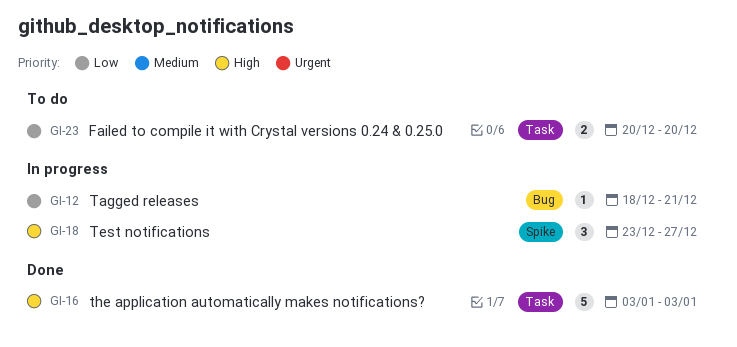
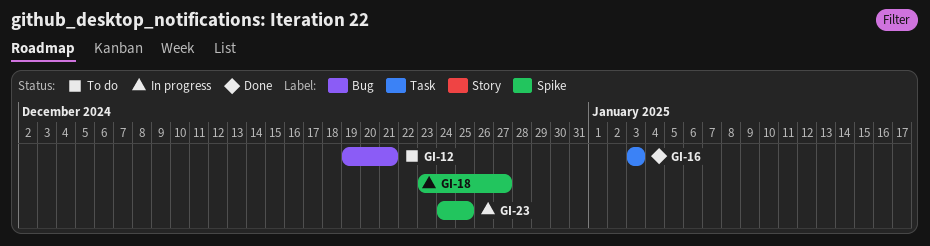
GI-12, status: In progress -> To do
GI-12, start: Dec 18 -> Dec 19
GI-23, status: To do -> In progress
GI-23, label: Task -> Spike
GI-23, start: Dec 20 -> Dec 24
GI-23, due: Dec 20 -> Dec 25

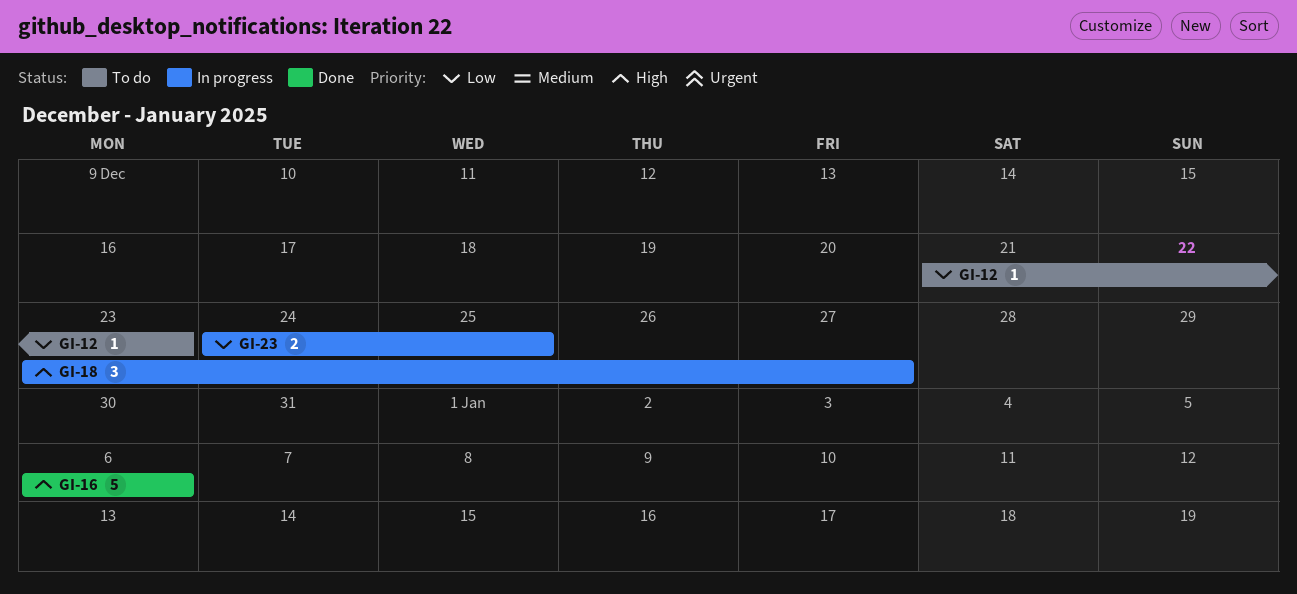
GI-12, start: Dec 19 -> Dec 21
GI-12, due: Dec 21 -> Dec 23
GI-16, start: Jan 3 -> Jan 6
GI-16, due: Jan 3 -> Jan 6

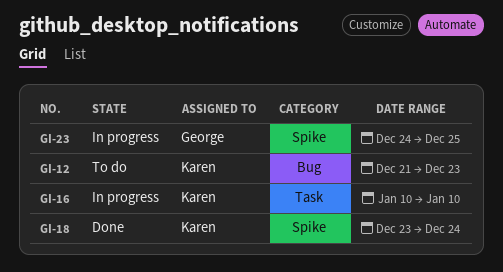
GI-16, status: Done -> In progress
GI-16, start: Jan 6 -> Jan 10
GI-16, due: Jan 6 -> Jan 10
GI-18, status: In progress -> Done
GI-18, due: Dec 27 -> Dec 24

